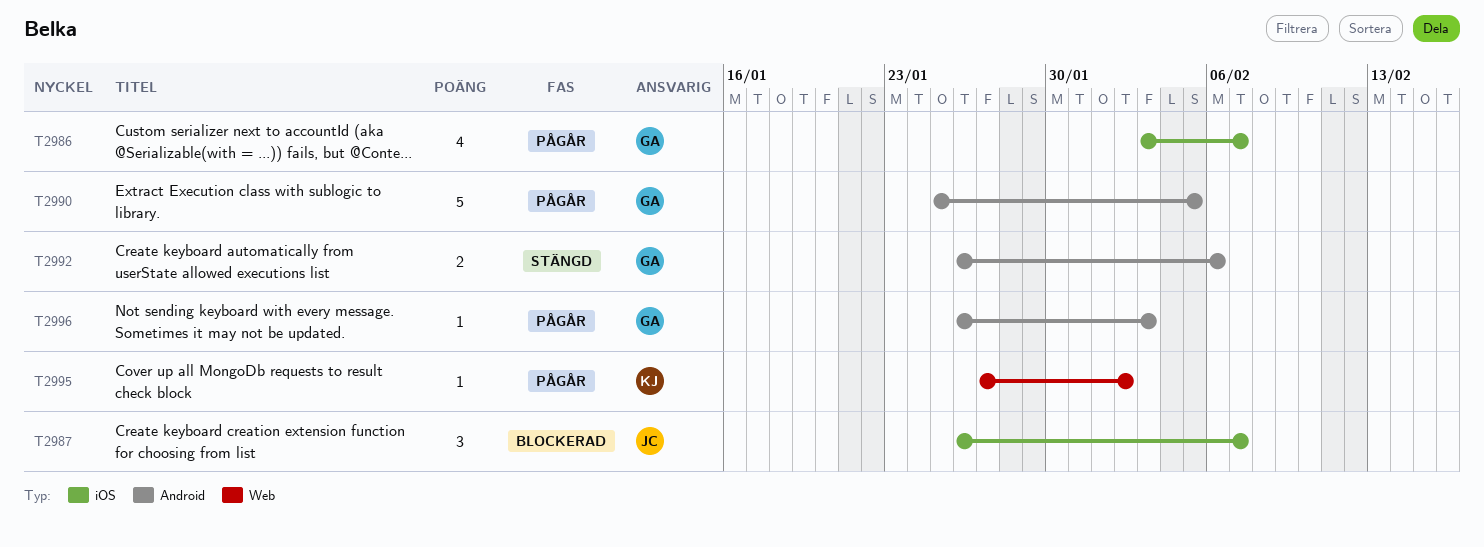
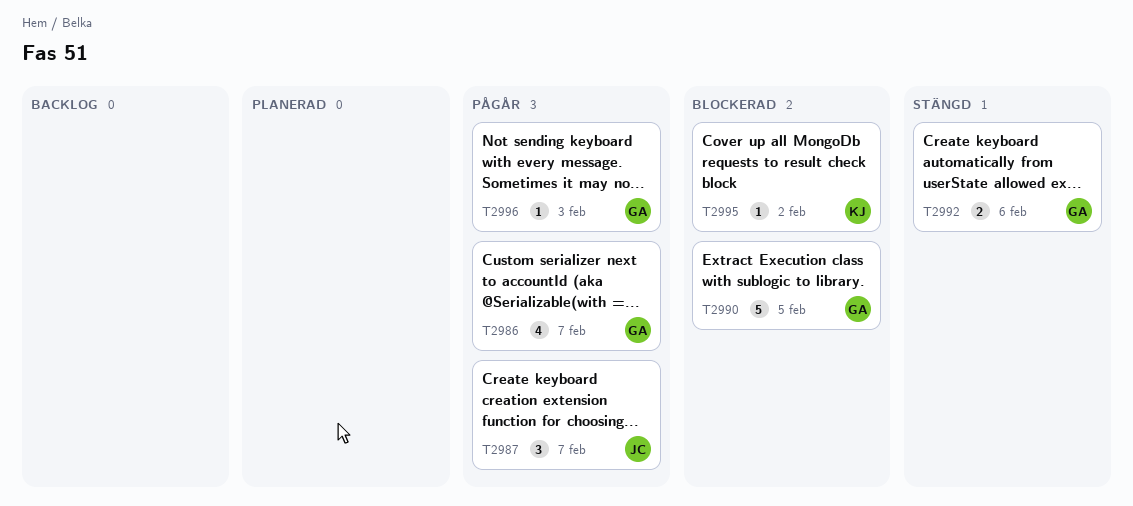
T2987, status: Blockerad -> Pågår
T2990, status: Pågår -> Blockerad
T2995, status: Pågår -> Blockerad

